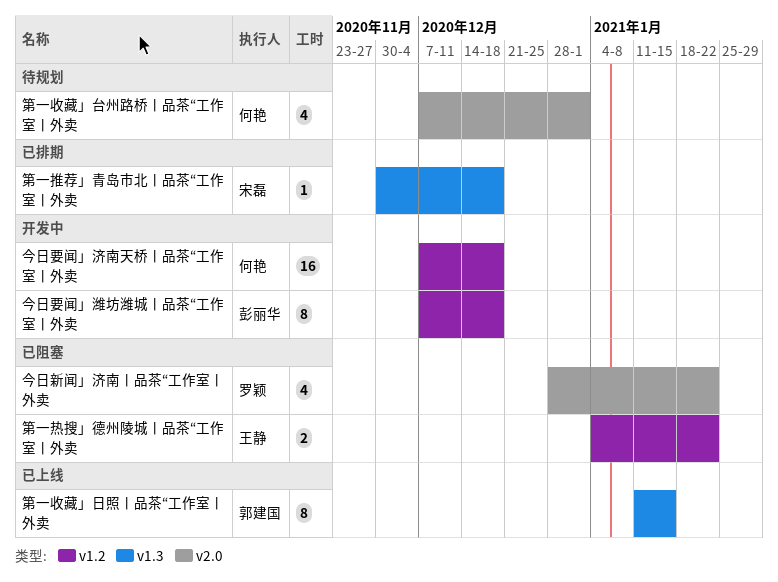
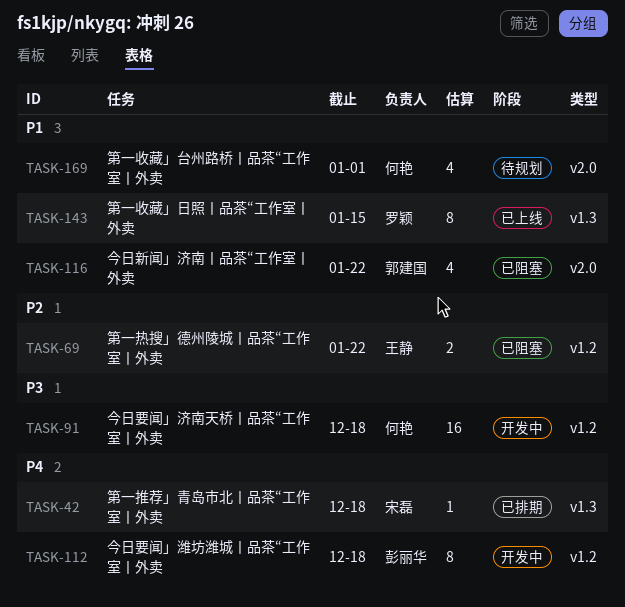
今日新闻」济南丨品茶“工作室丨外卖, owner: 罗颖 -> 郭建国
第一收藏」日照丨品茶“工作室丨外卖, owner: 郭建国 -> 罗颖

